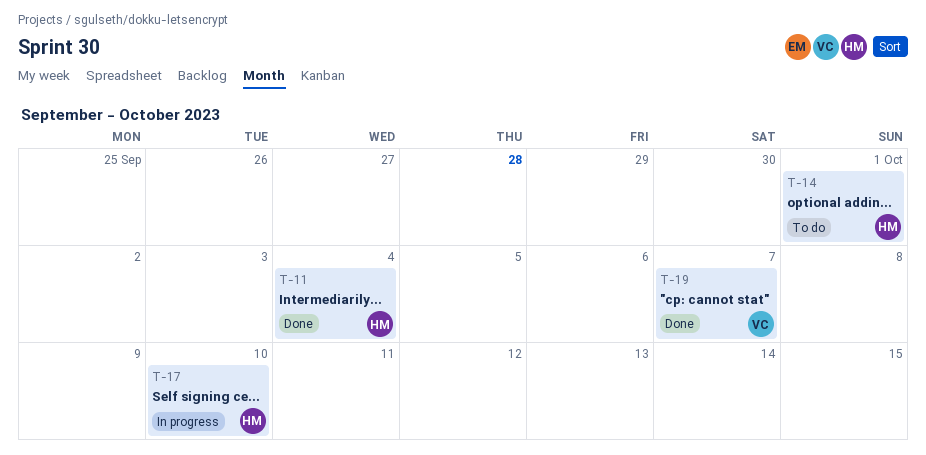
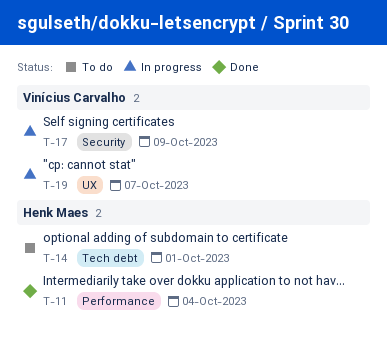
T-17, owner: Henk Maes -> Vinícius Carvalho
T-17, due: Oct 10 -> Oct 9
T-19, status: Done -> In progress

